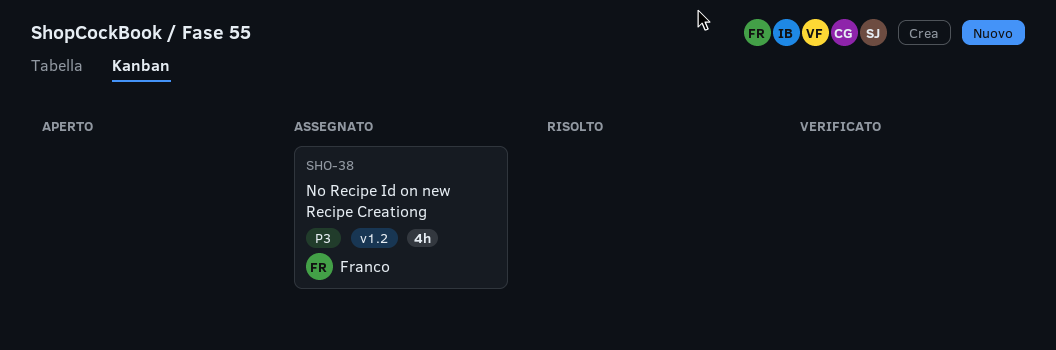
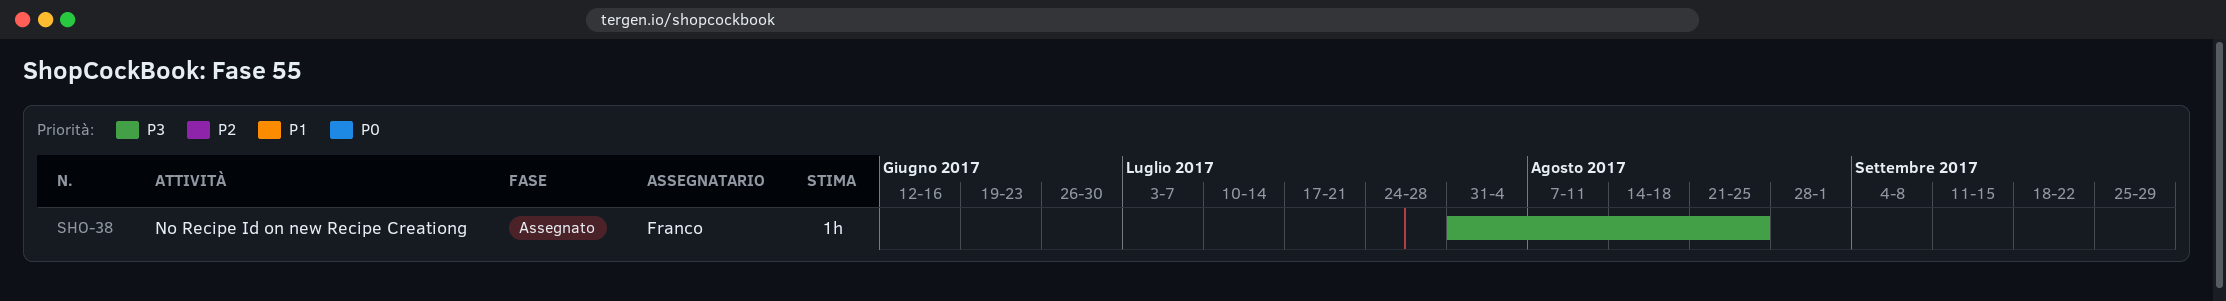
SHO-38, estimate: 4h -> 1h

